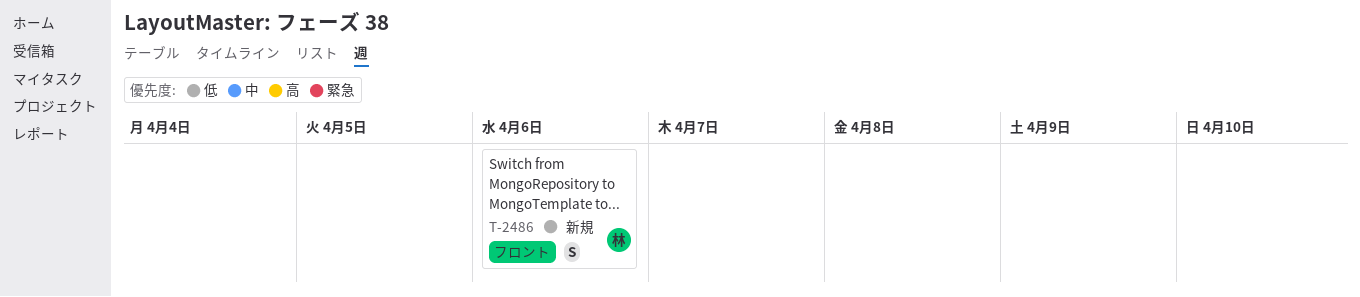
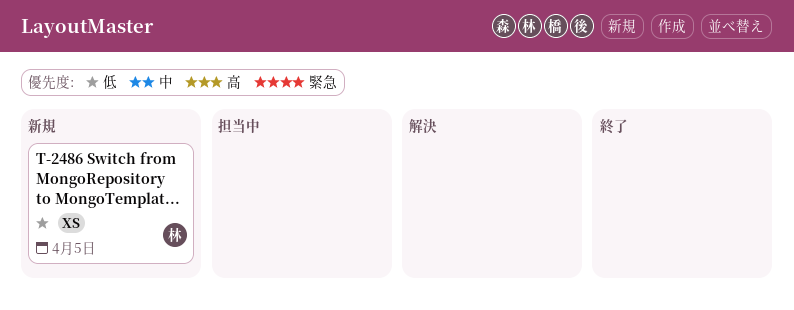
T-2486, estimate: S -> XS
T-2486, due: Apr 6 -> Apr 5

